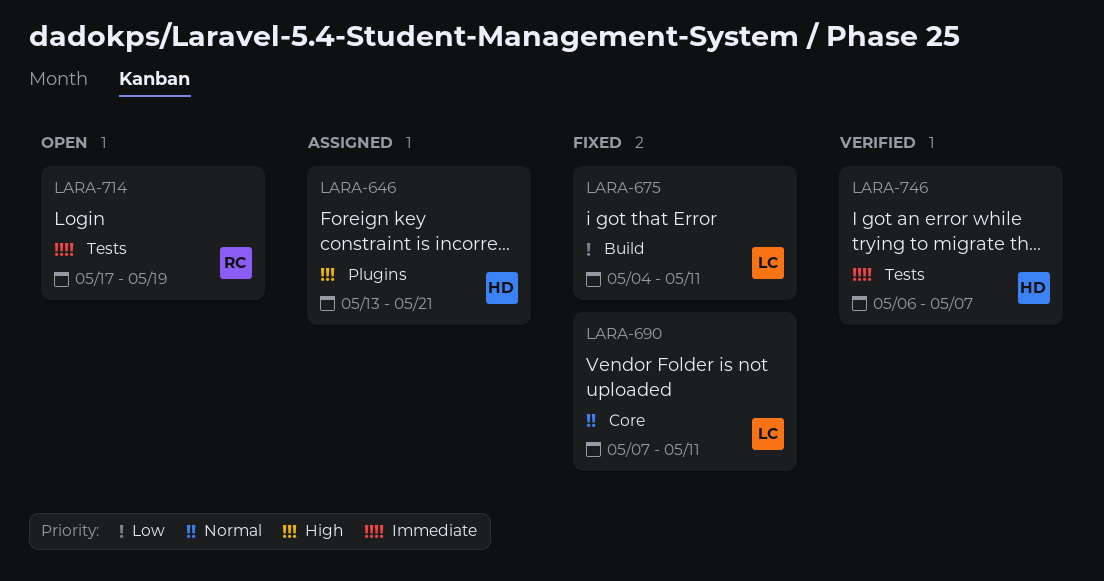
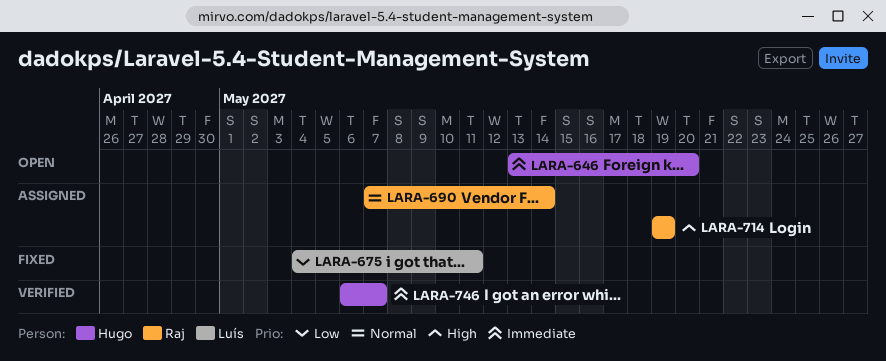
LARA-646, status: Assigned -> Open
LARA-646, priority: High -> Immediate
LARA-646, due: May 21 -> May 20
LARA-690, status: Fixed -> Assigned
LARA-690, owner: Luís -> Raj
LARA-690, due: May 11 -> May 14
LARA-714, status: Open -> Assigned
LARA-714, priority: Immediate -> High
LARA-714, start: May 17 -> May 19

